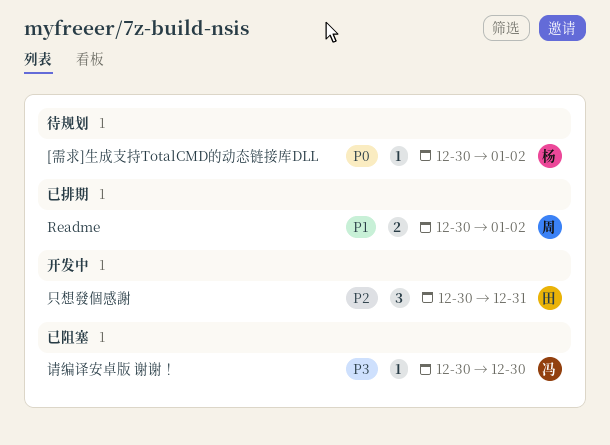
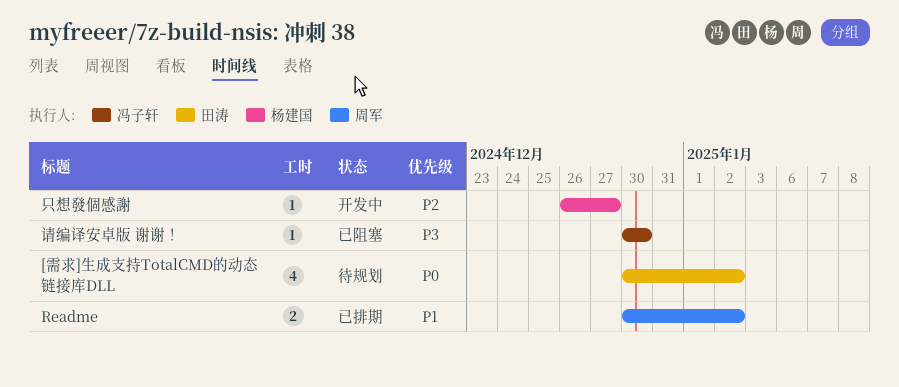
[需求]生成支持TotalCMD的动态链接库DLL, owner: 杨建国 -> 田涛
[需求]生成支持TotalCMD的动态链接库DLL, estimate: 1 -> 4
只想發個感謝, owner: 田涛 -> 杨建国
只想發個感謝, estimate: 3 -> 1
只想發個感謝, start: Dec 30 -> Dec 26
只想發個感謝, due: Dec 31 -> Dec 27

